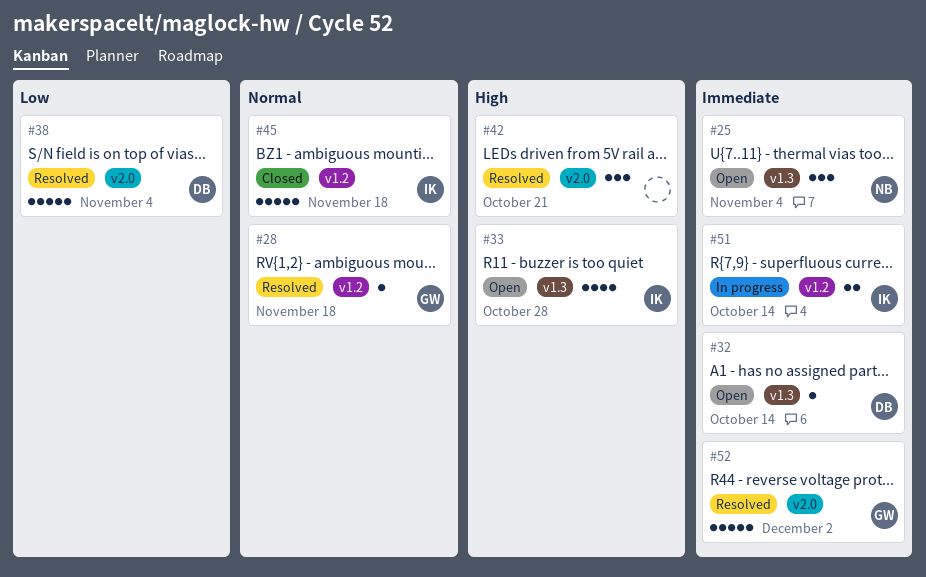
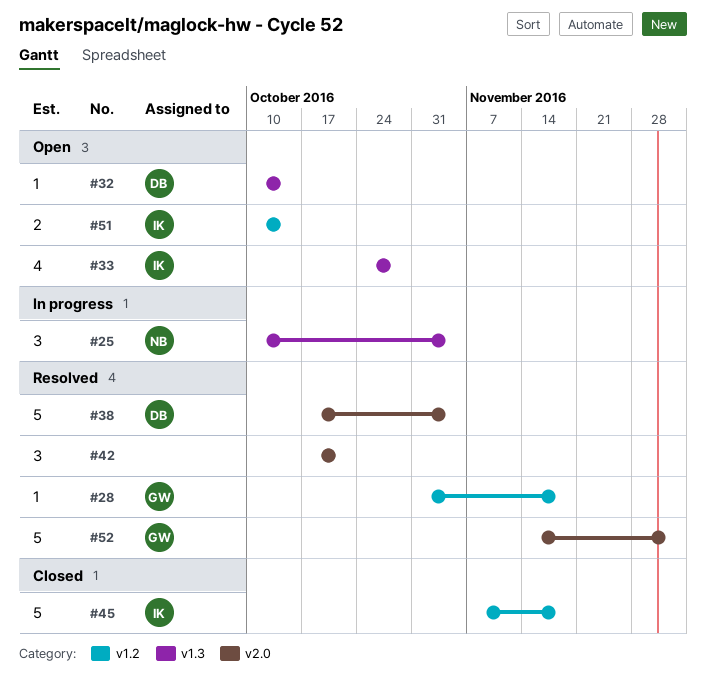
#25, status: Open -> In progress
#51, status: In progress -> Open

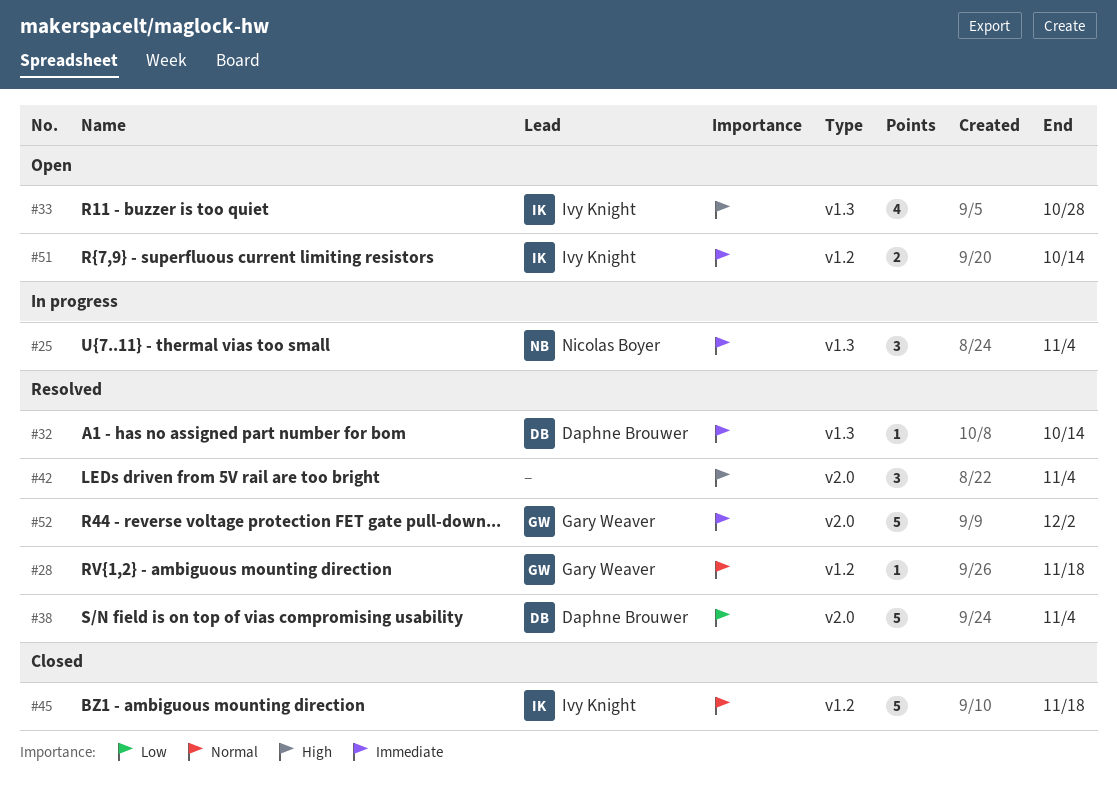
#32, status: Open -> Resolved
#42, due: Oct 21 -> Nov 4

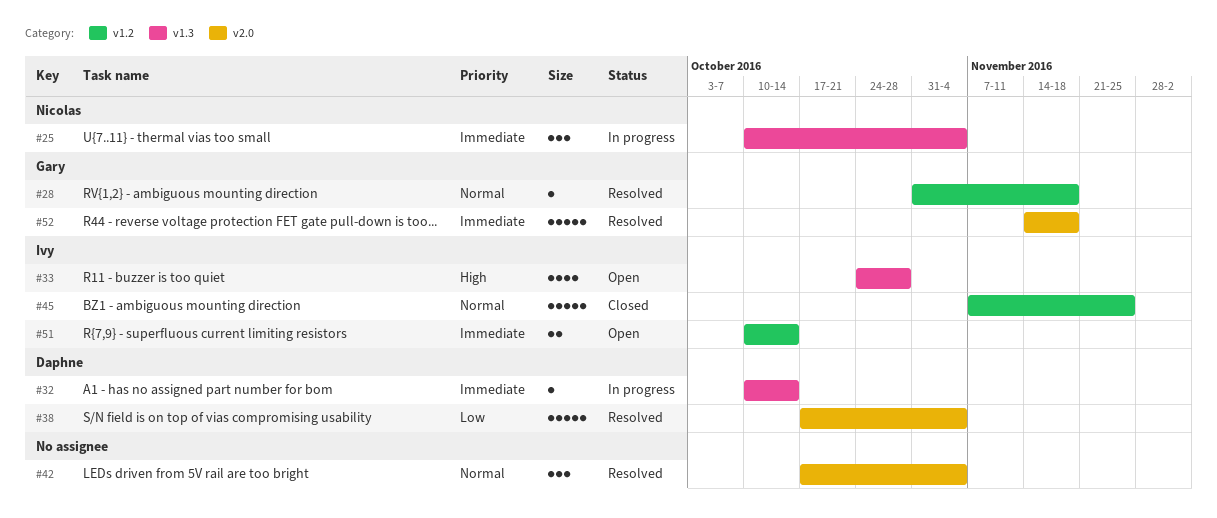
#32, status: Resolved -> In progress
#42, priority: High -> Normal
#45, due: Nov 18 -> Nov 25
#52, due: Dec 2 -> Nov 18

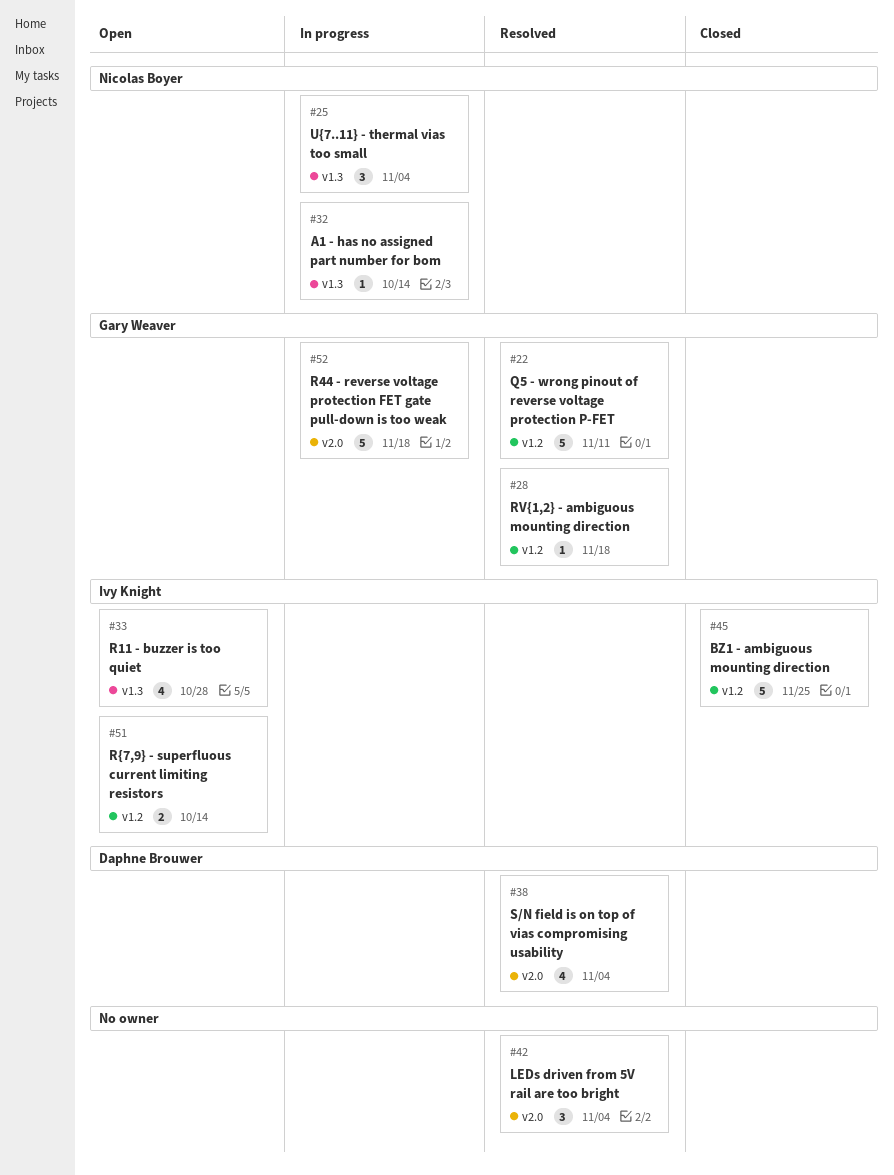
#22: none -> present
#32, owner: Daphne Brouwer -> Nicolas Boyer
#38, estimate: 5 -> 4
#52, status: Resolved -> In progress

